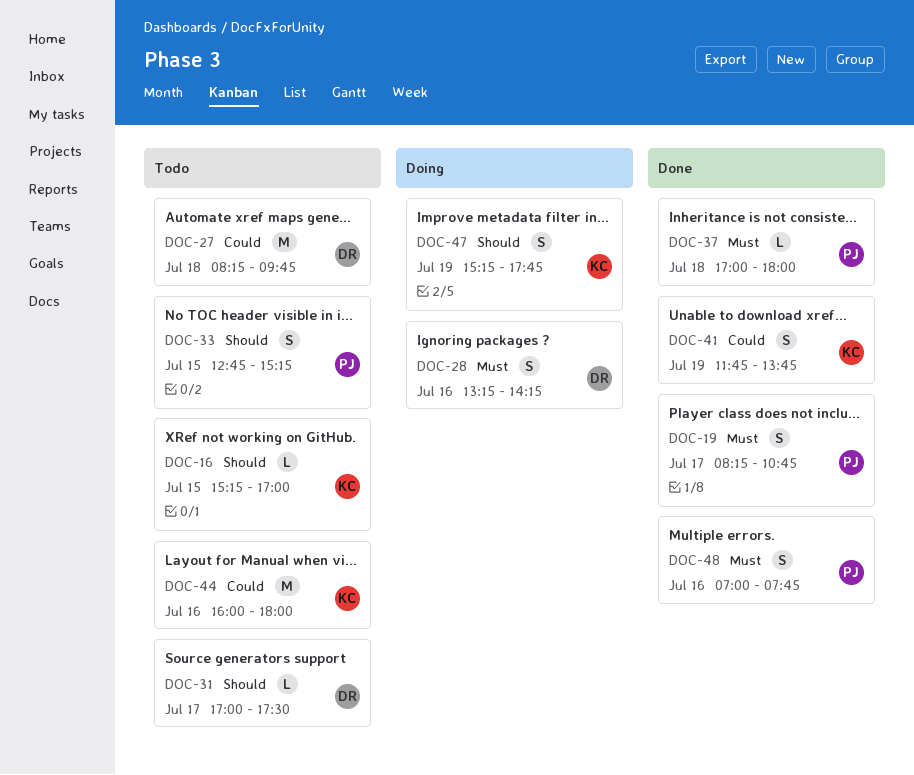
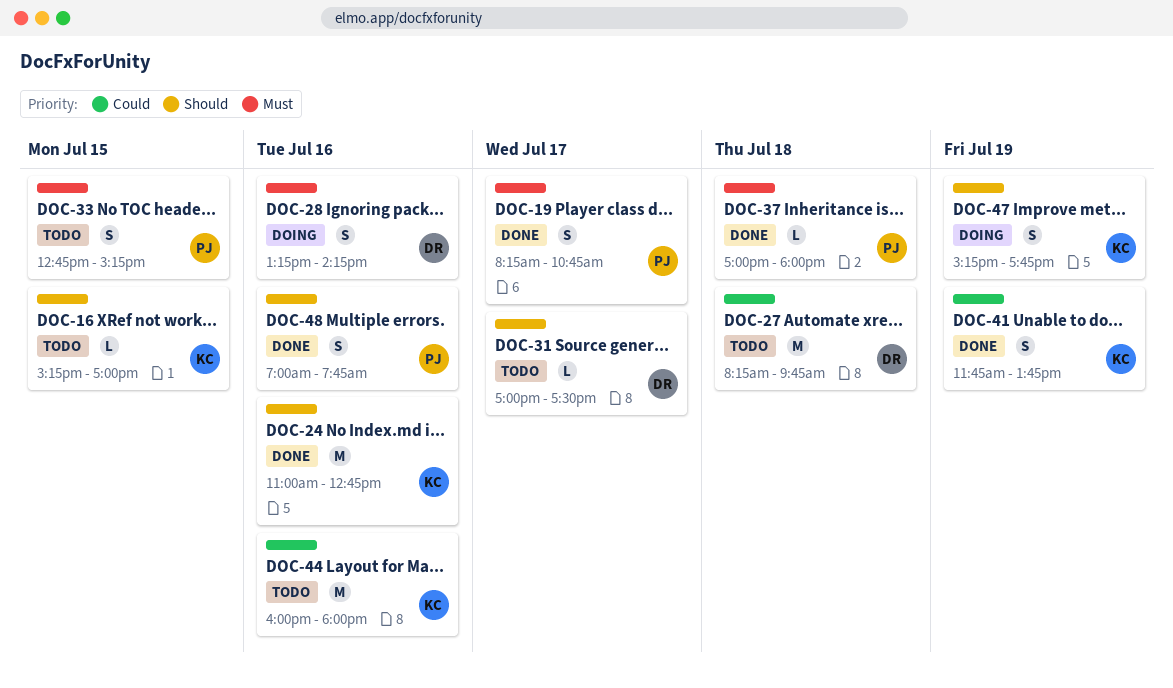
DOC-24: none -> present
DOC-33, priority: Should -> Must
DOC-48, priority: Must -> Should

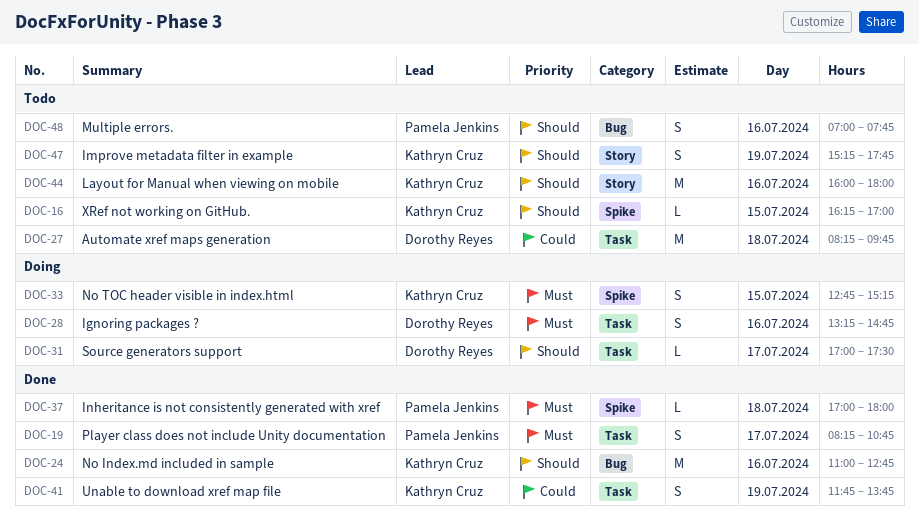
DOC-16, begins: 15:15 -> 16:15
DOC-28, ends: 14:15 -> 14:45
DOC-31, status: Todo -> Doing
DOC-33, status: Todo -> Doing
DOC-33, owner: Pamela Jenkins -> Kathryn Cruz
DOC-44, priority: Could -> Should
DOC-47, status: Doing -> Todo
DOC-48, status: Done -> Todo

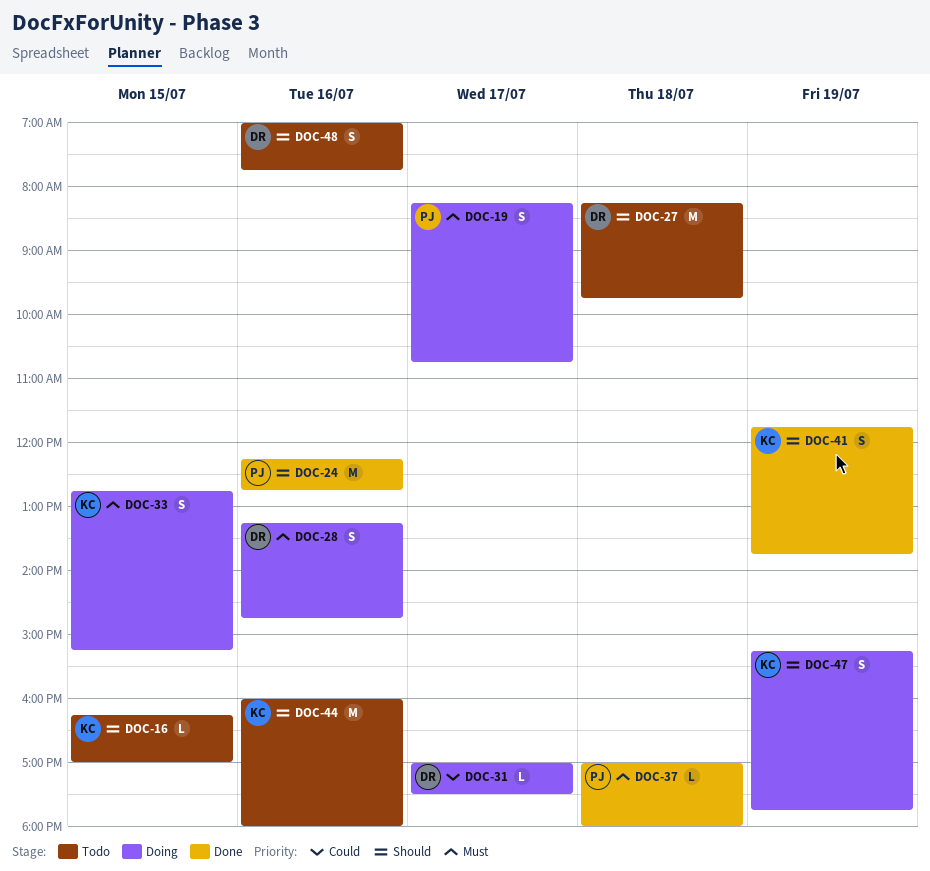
DOC-19, status: Done -> Doing
DOC-24, owner: Kathryn Cruz -> Pamela Jenkins
DOC-24, begins: 11:00 -> 12:15
DOC-27, priority: Could -> Should
DOC-31, priority: Should -> Could
DOC-41, priority: Could -> Should
DOC-47, status: Todo -> Doing
DOC-48, owner: Pamela Jenkins -> Dorothy Reyes

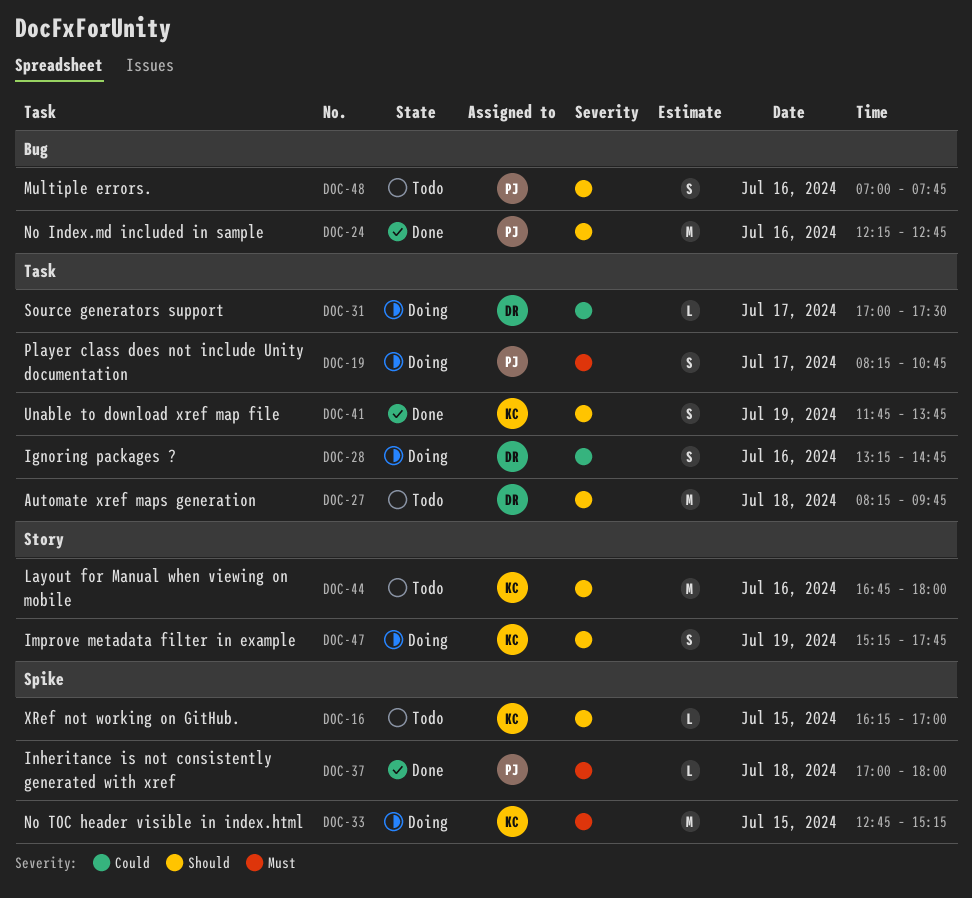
DOC-28, priority: Must -> Could
DOC-33, estimate: S -> M
DOC-44, begins: 16:00 -> 16:45
DOC-48, owner: DR -> PJ

